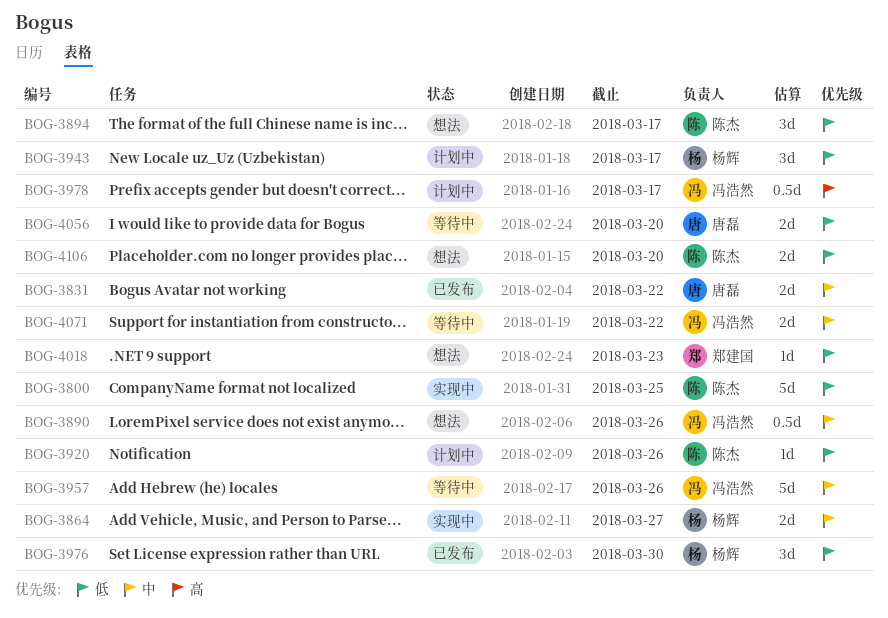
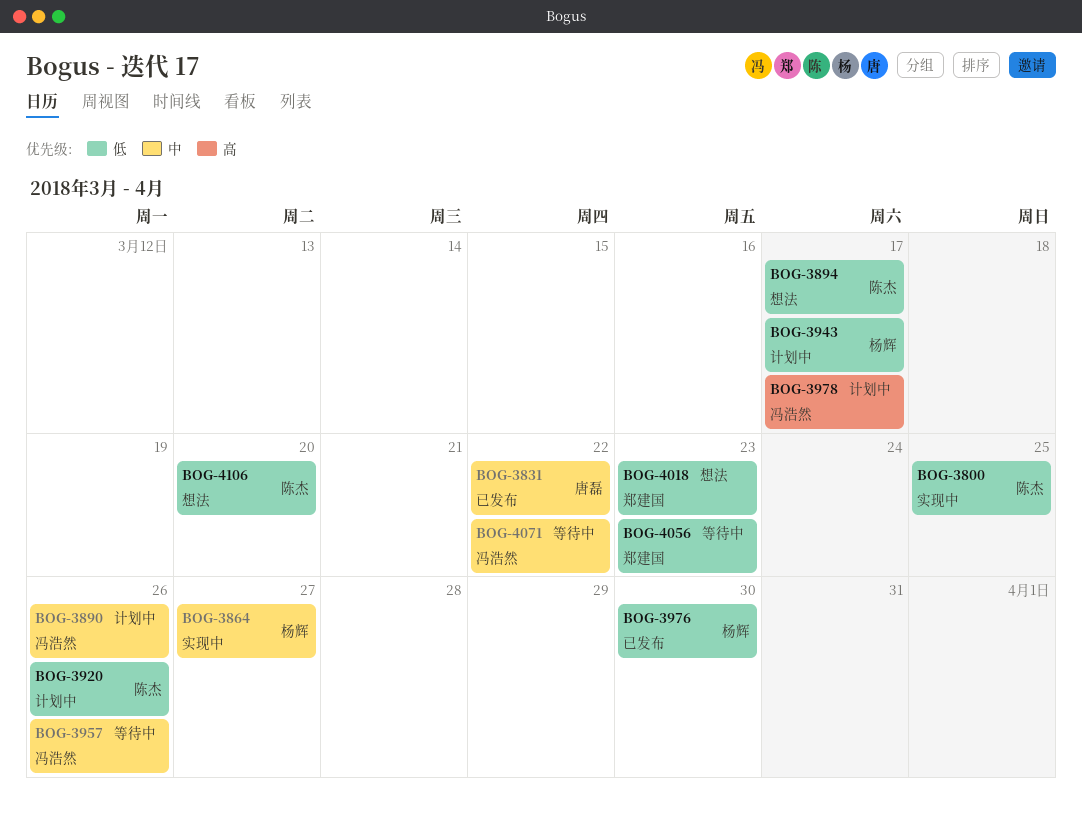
BOG-3890, status: 想法 -> 计划中
BOG-4056, owner: 唐磊 -> 郑建国
BOG-4056, due: Mar 20 -> Mar 23

